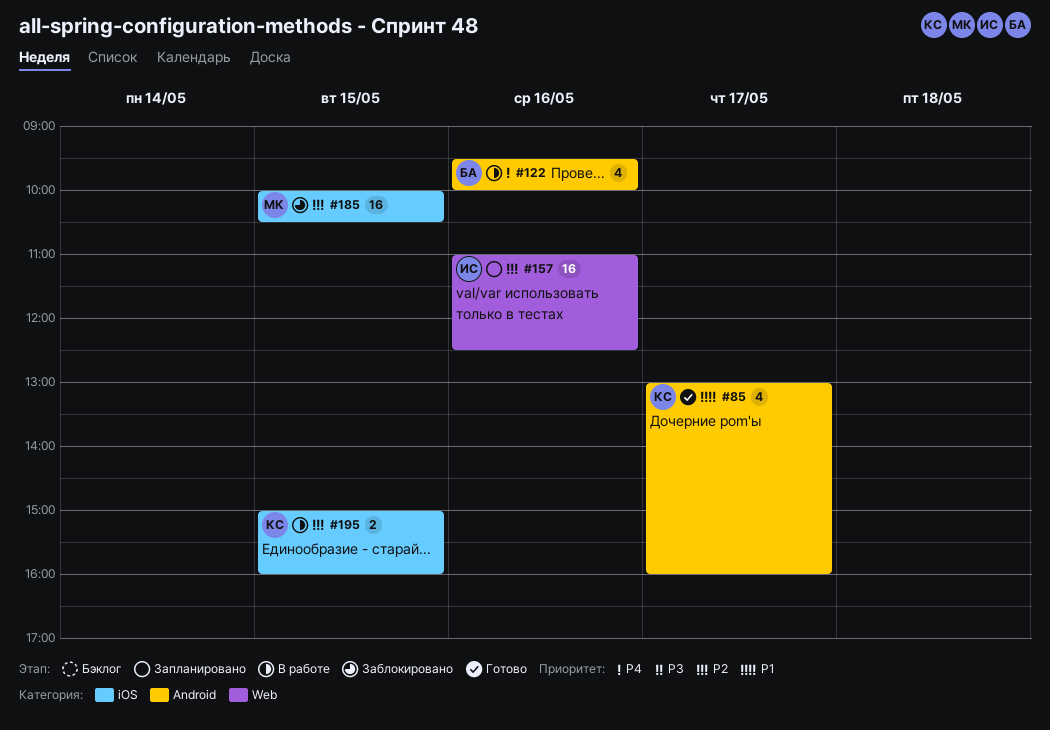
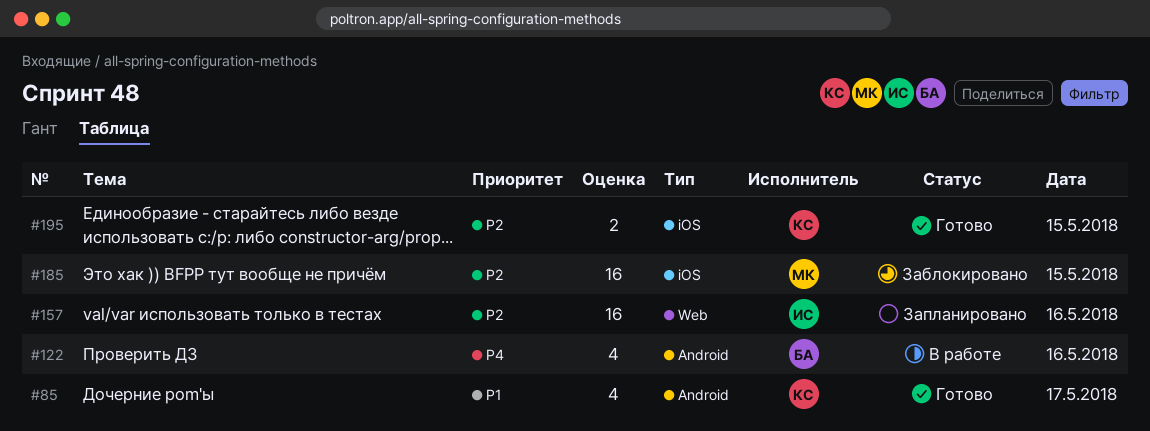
#195, status: В работе -> Готово

